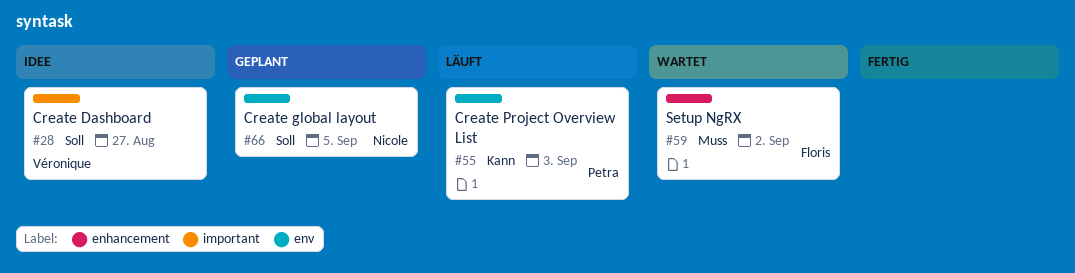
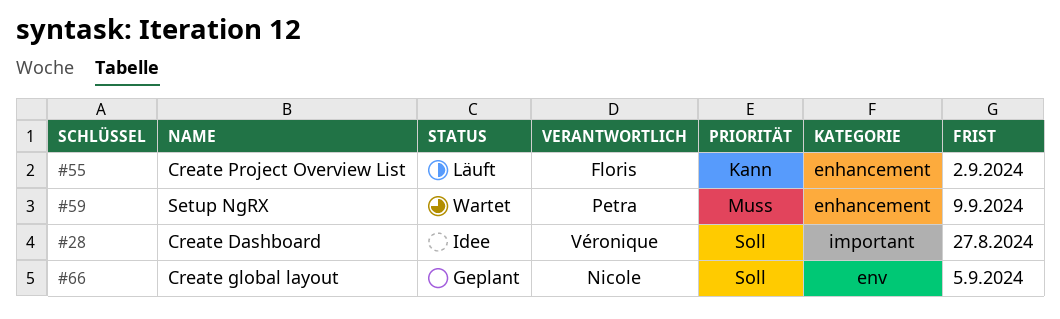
#55, owner: Petra -> Floris
#55, label: env -> enhancement
#55, due: Sep 3 -> Sep 2
#59, owner: Floris -> Petra
#59, due: Sep 2 -> Sep 9

